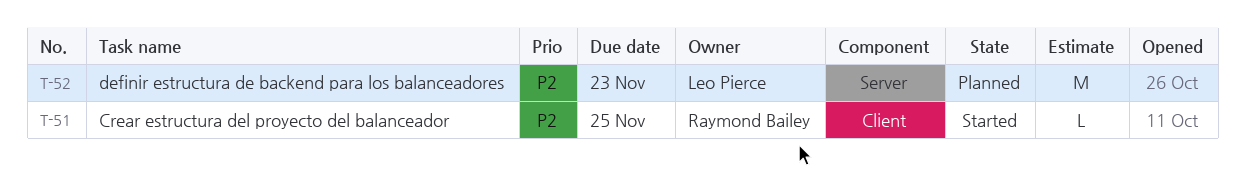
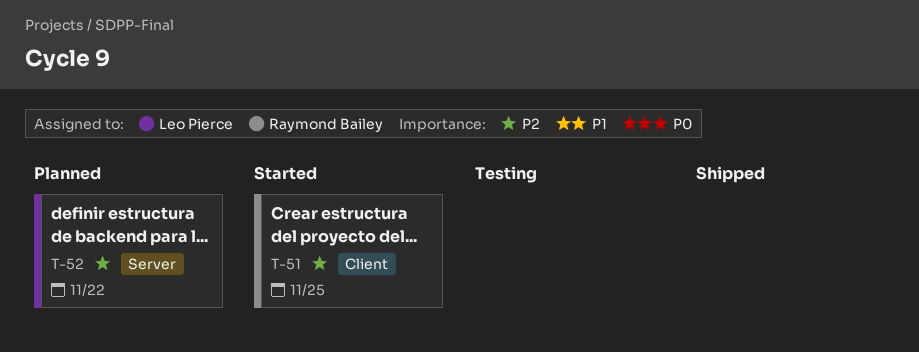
T-52, due: Nov 23 -> Nov 22

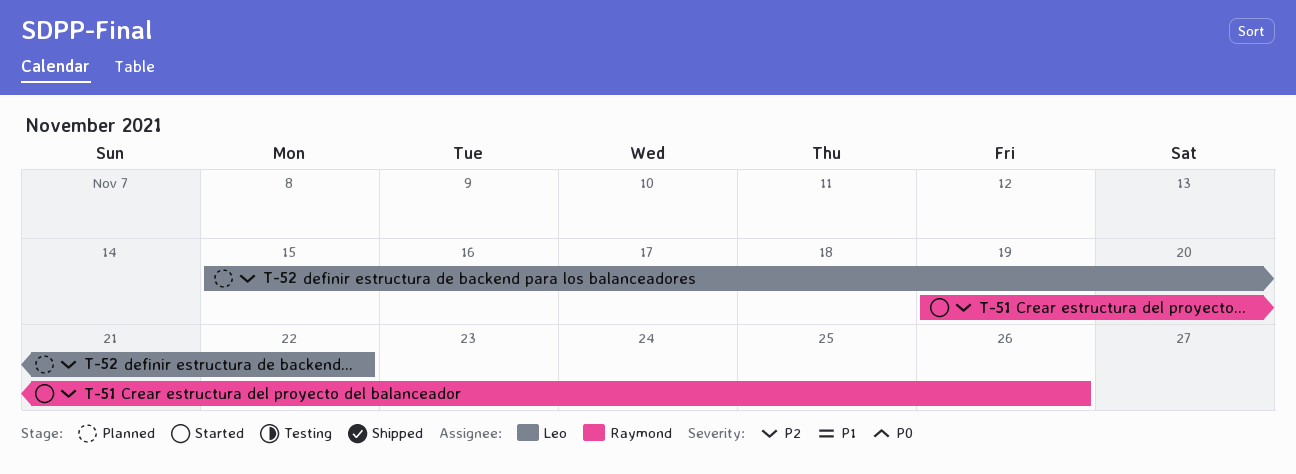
T-51, due: Nov 25 -> Nov 26

